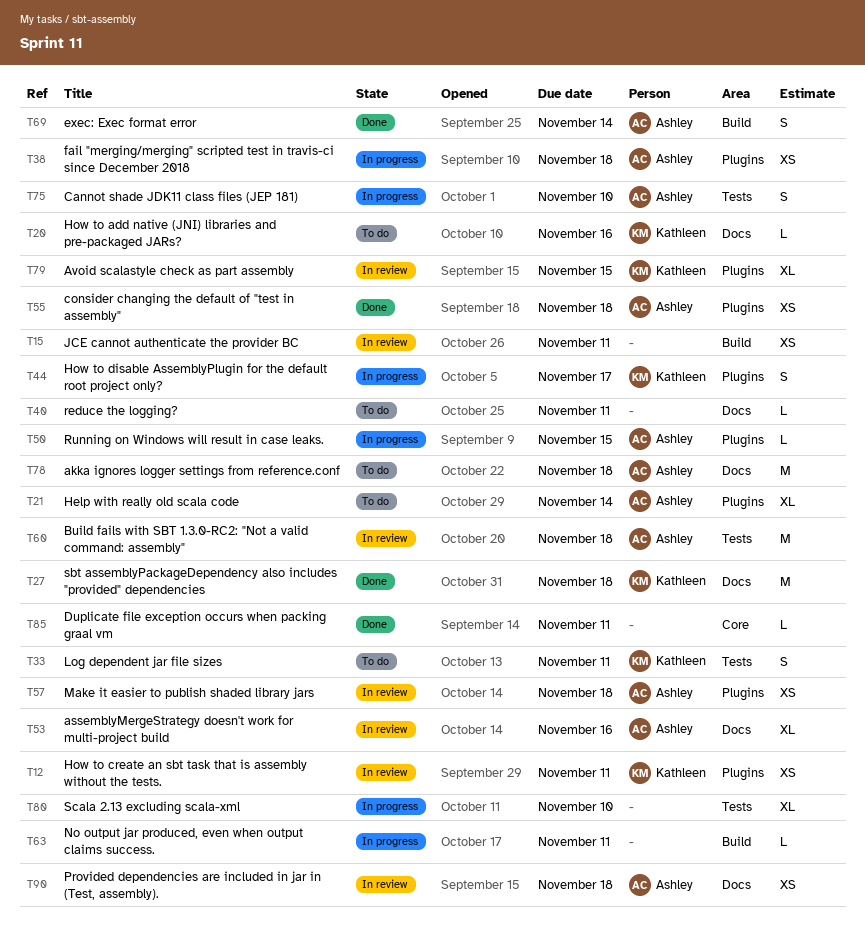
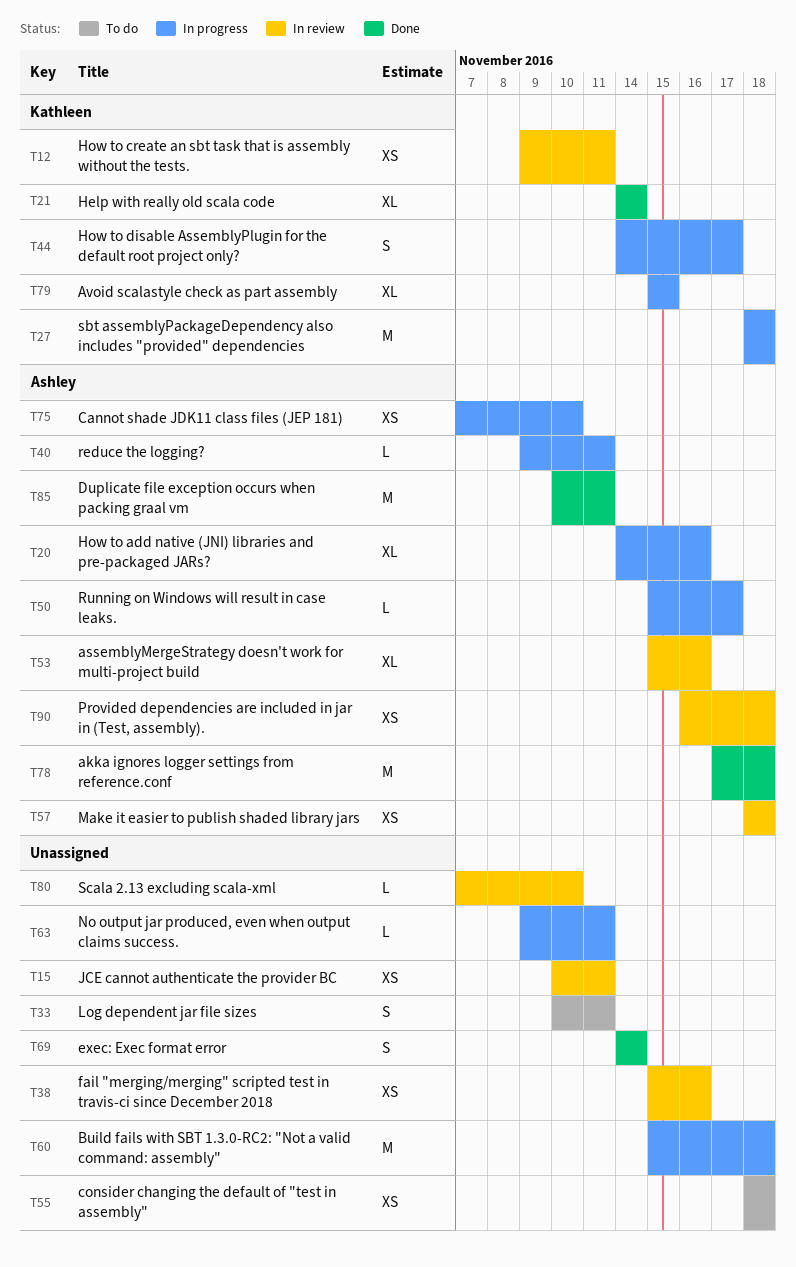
T20, status: To do -> In progress
T20, owner: Kathleen -> Ashley
T20, estimate: L -> XL
T21, status: To do -> Done
T21, owner: Ashley -> Kathleen
T27, status: Done -> In progress
T33, owner: Kathleen -> none
T38, status: In progress -> In review
T38, owner: Ashley -> none
T38, due: Nov 18 -> Nov 16
T40, status: To do -> In progress
T40, owner: none -> Ashley
T50, due: Nov 15 -> Nov 17
T55, status: Done -> To do
T55, owner: Ashley -> none
T60, status: In review -> In progress
T60, owner: Ashley -> none
T69, owner: Ashley -> none
T75, estimate: S -> XS
T78, status: To do -> Done
T79, status: In review -> In progress
T80, status: In progress -> In review
T80, estimate: XL -> L
T85, owner: none -> Ashley
T85, estimate: L -> M

